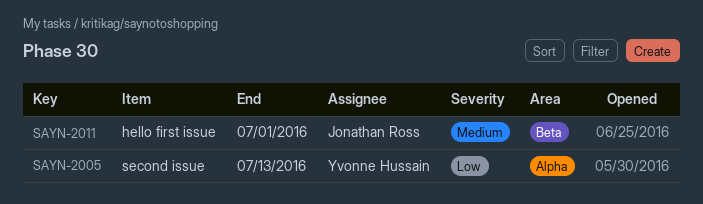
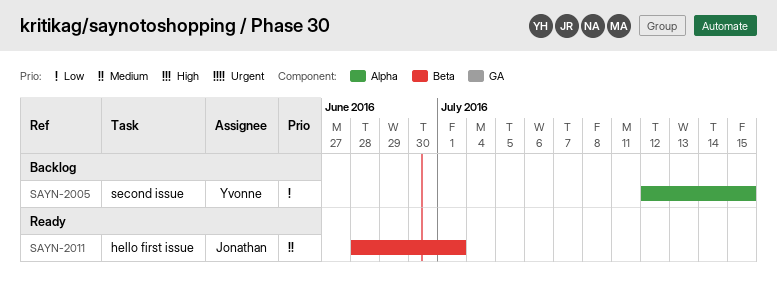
SAYN-2005, due: Jul 13 -> Jul 15

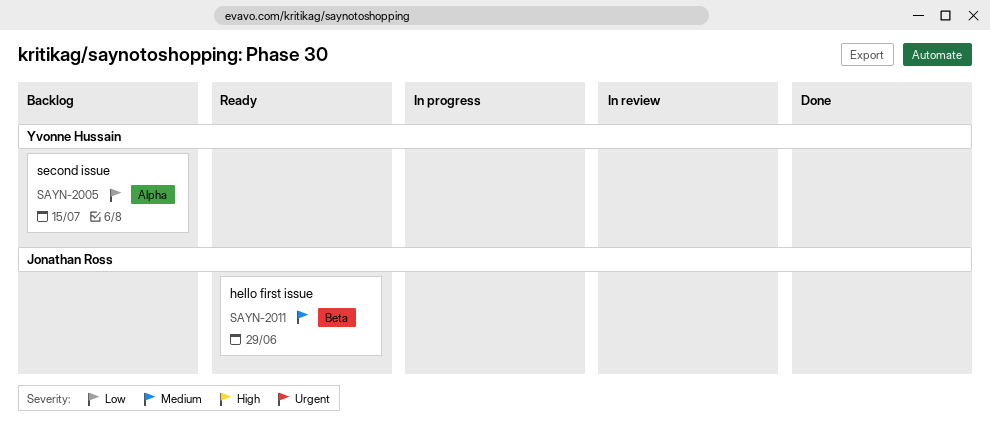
SAYN-2011, due: Jul 1 -> Jun 29

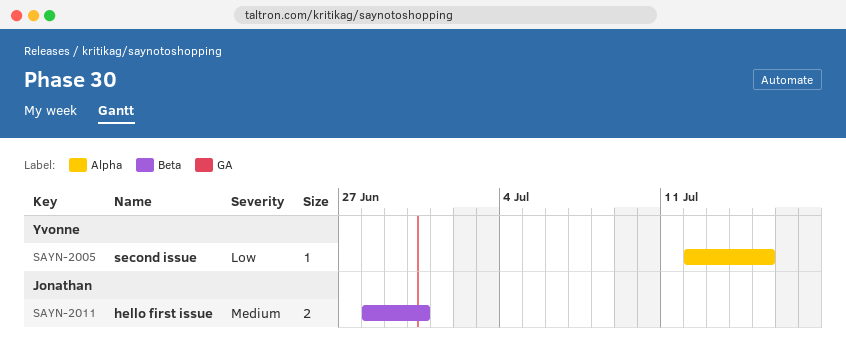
SAYN-2011, due: Jun 29 -> Jun 30

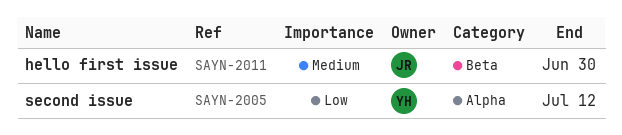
SAYN-2005, due: Jul 15 -> Jul 12

